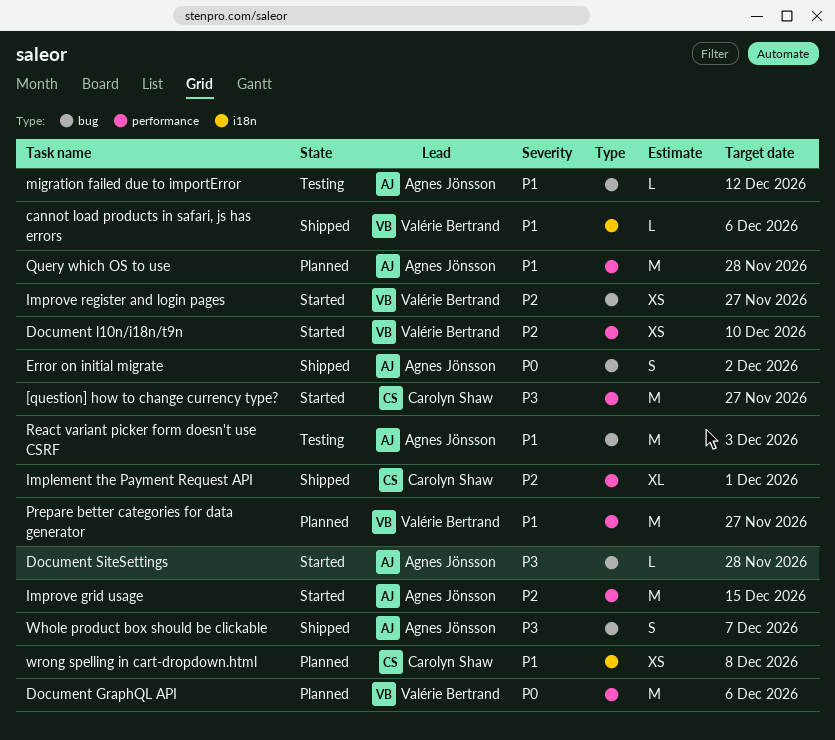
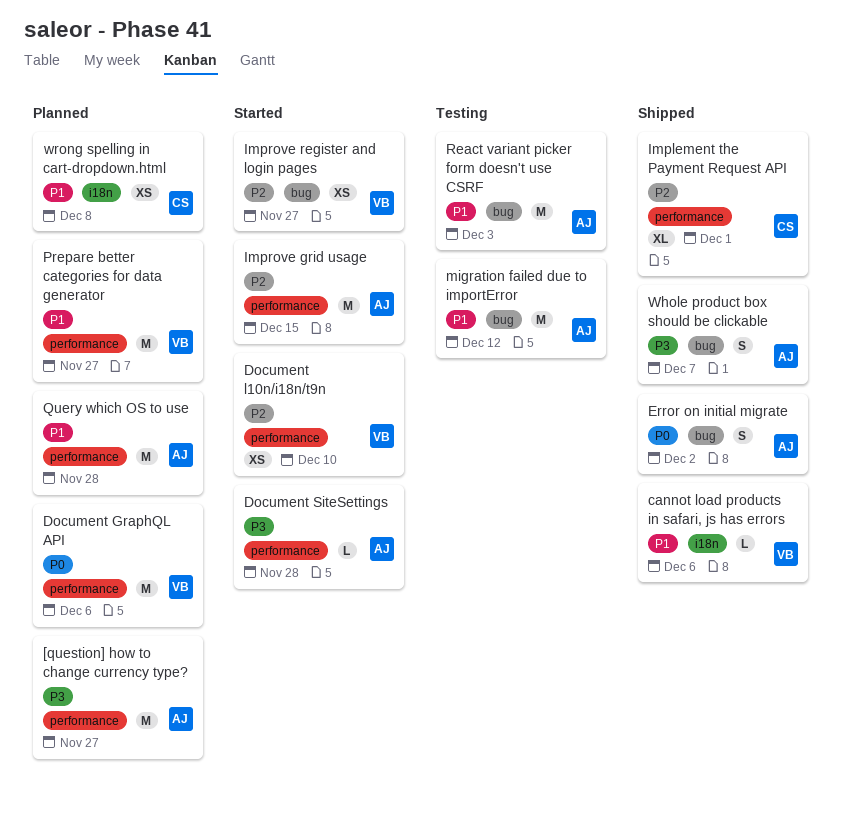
[question] how to change currency type?, status: Started -> Planned
[question] how to change currency type?, owner: Carolyn Shaw -> Agnes Jönsson
Document SiteSettings, label: bug -> performance
migration failed due to importError, estimate: L -> M

